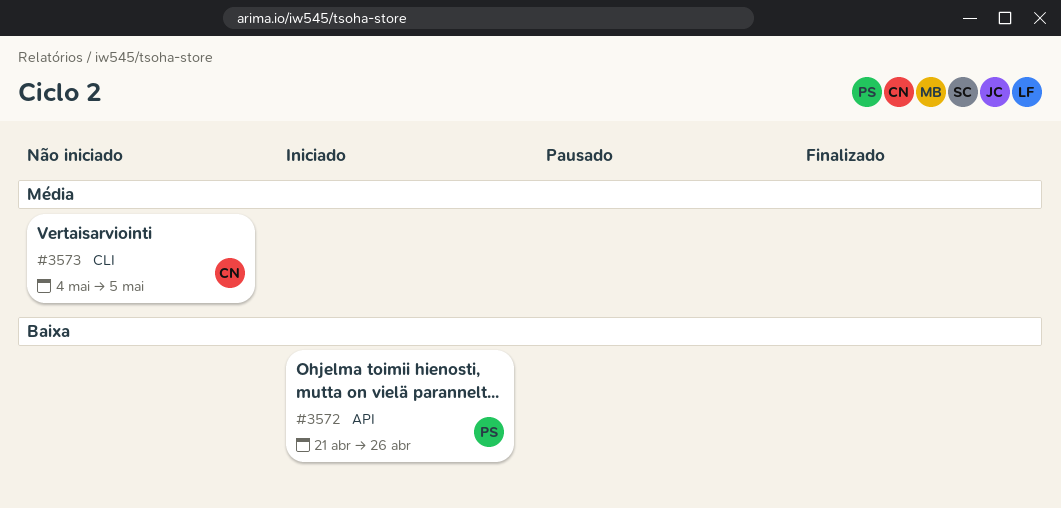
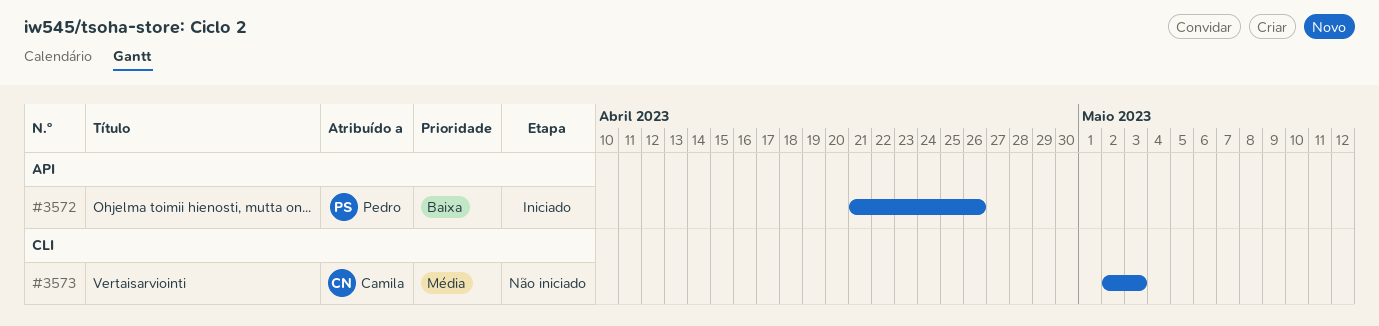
#3573, start: May 4 -> May 2
#3573, due: May 5 -> May 3

